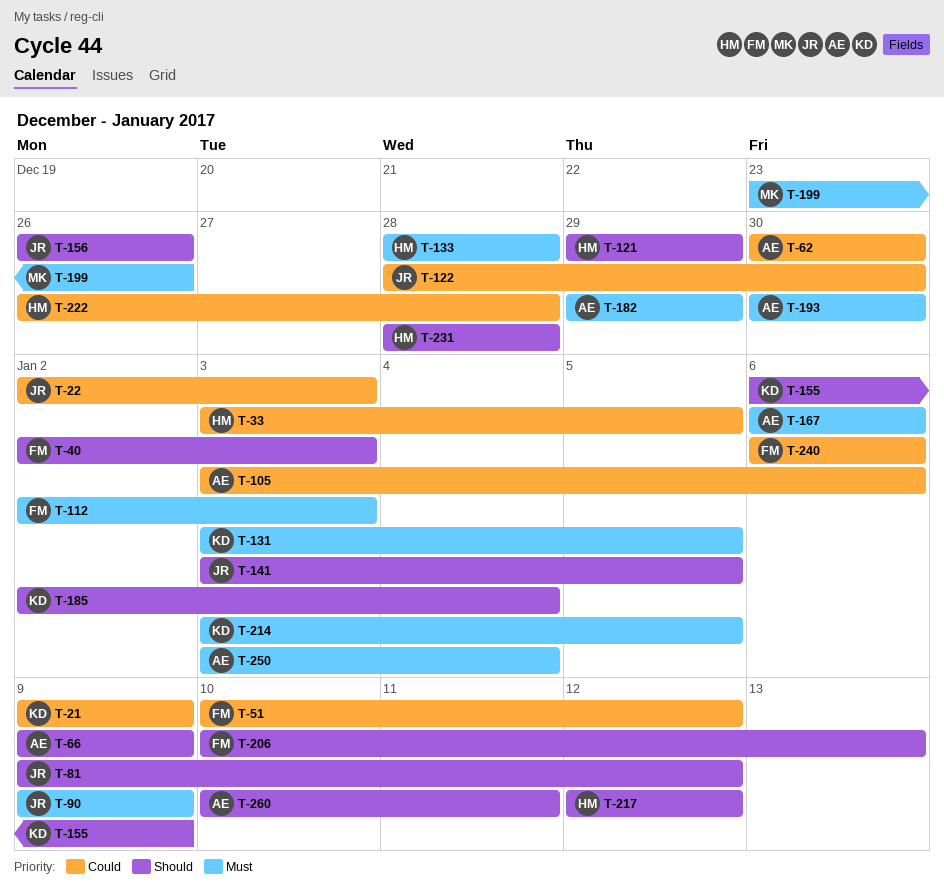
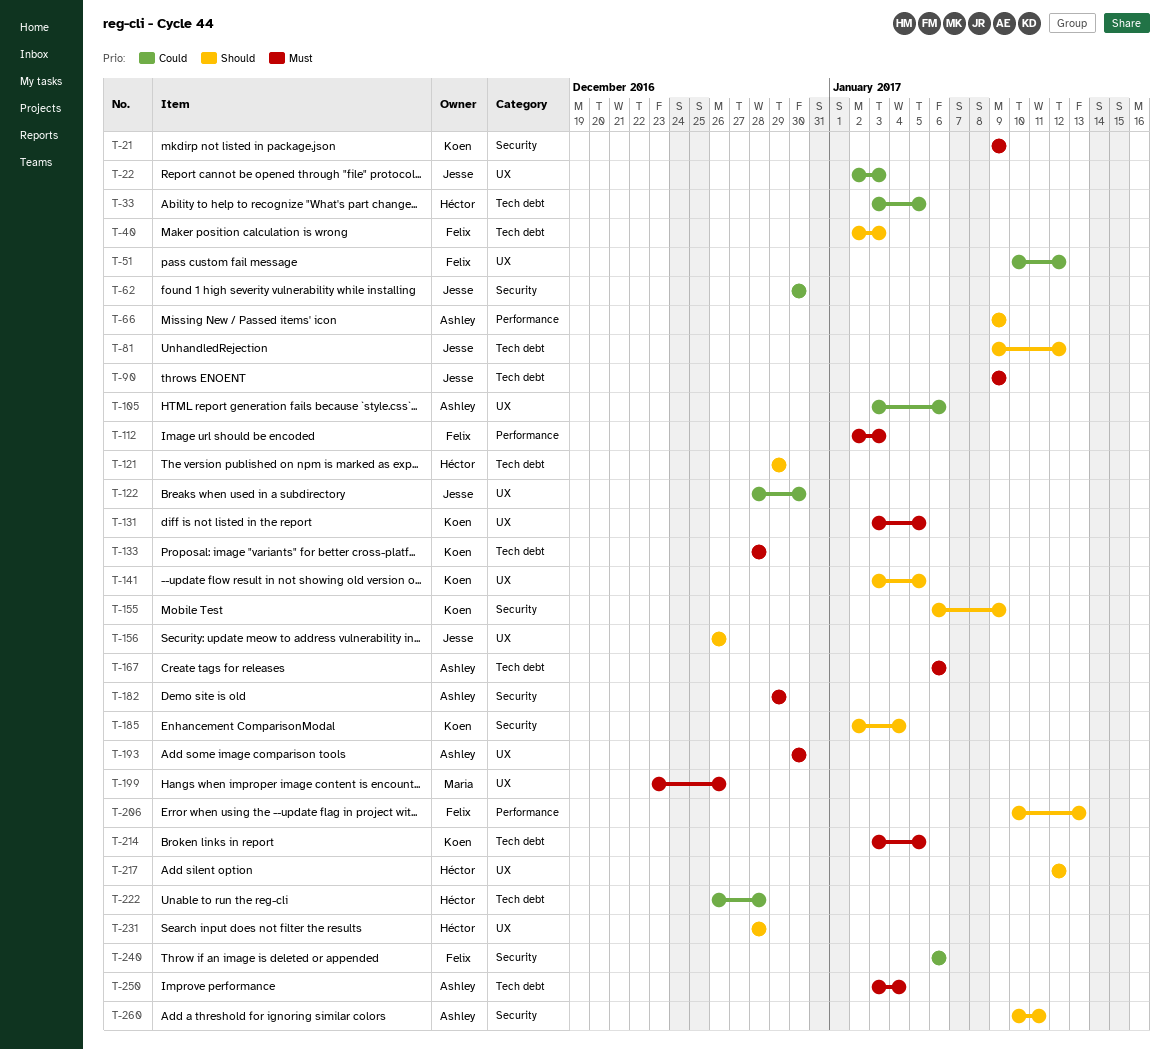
T-21, priority: Could -> Must
T-62, owner: Ashley -> Jesse
T-133, owner: Héctor -> Koen
T-141, owner: Jesse -> Koen

